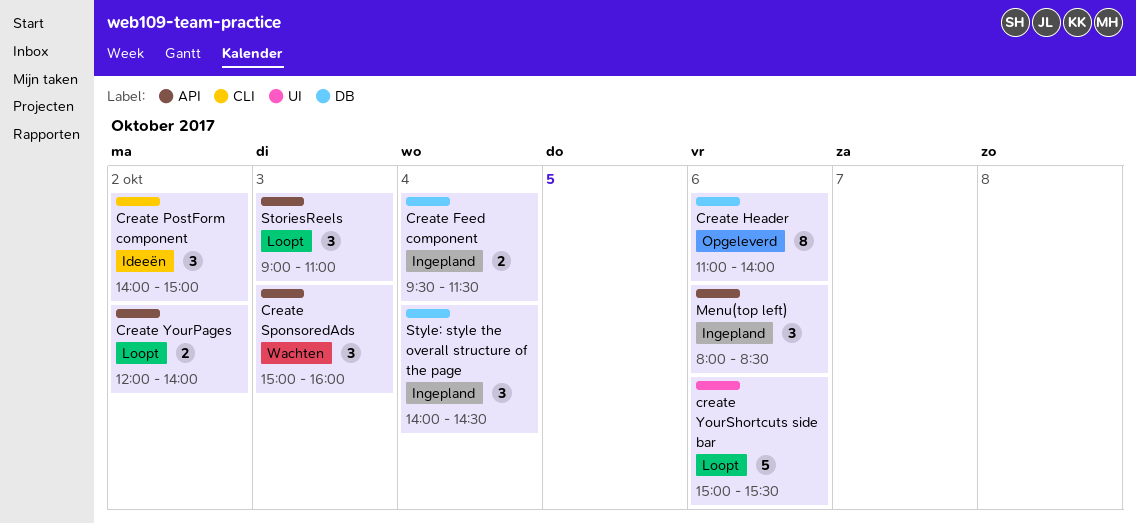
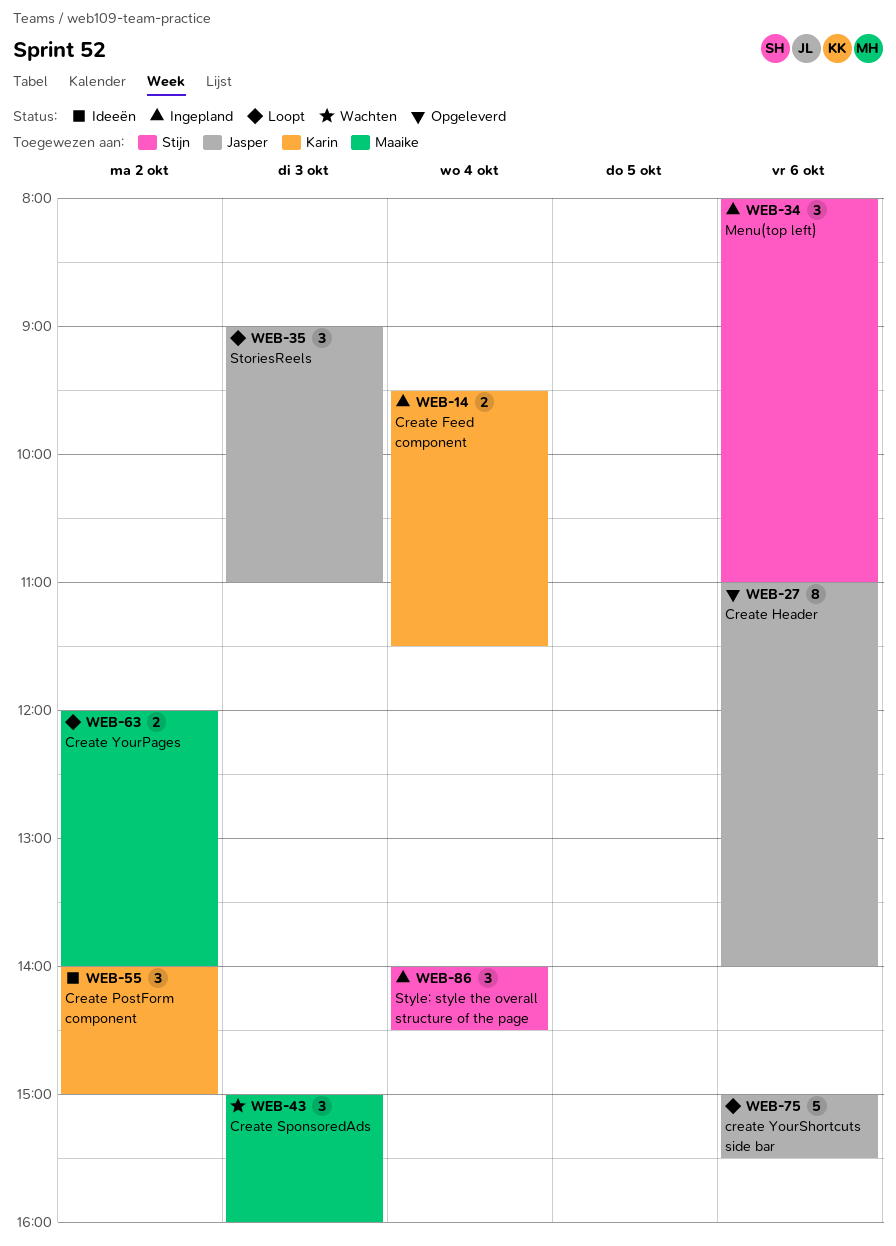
Menu(top left), ends: 08:30 -> 11:00

